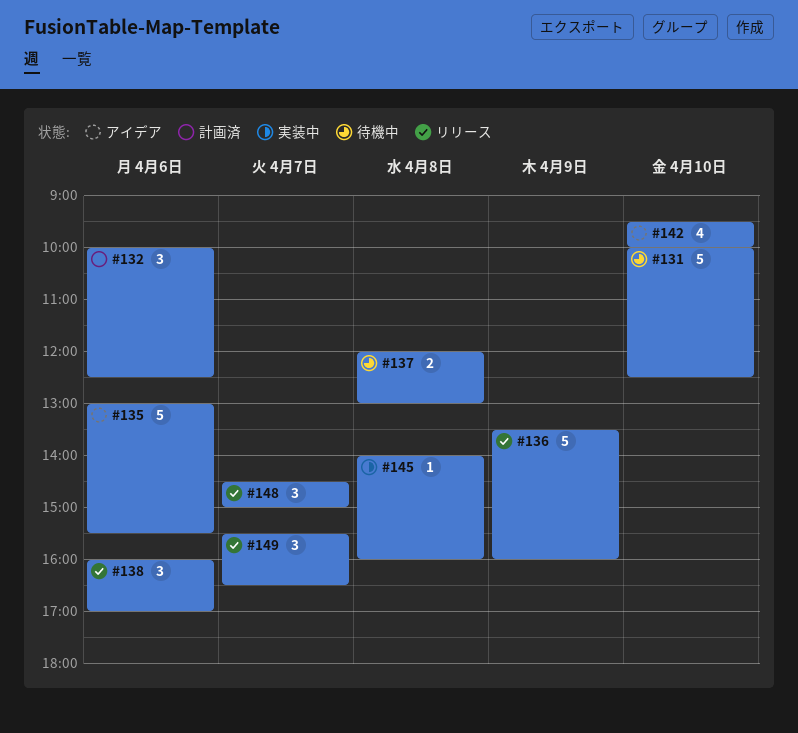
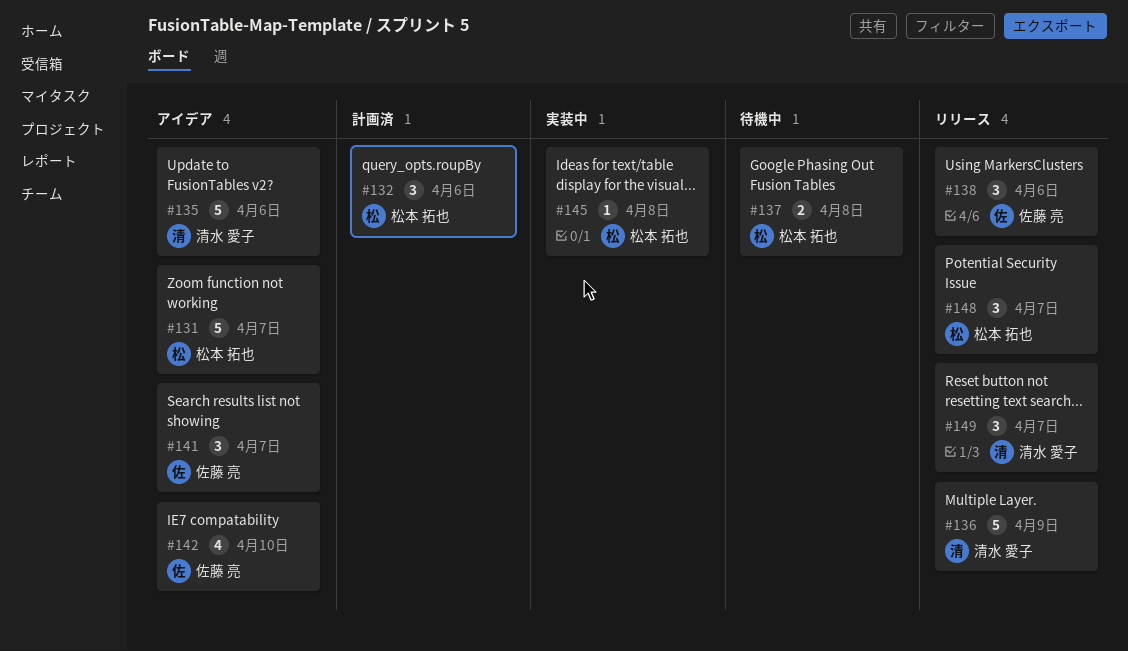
#131, status: 待機中 -> アイデア
#131, day: Apr 10 -> Apr 7
#141: none -> present

